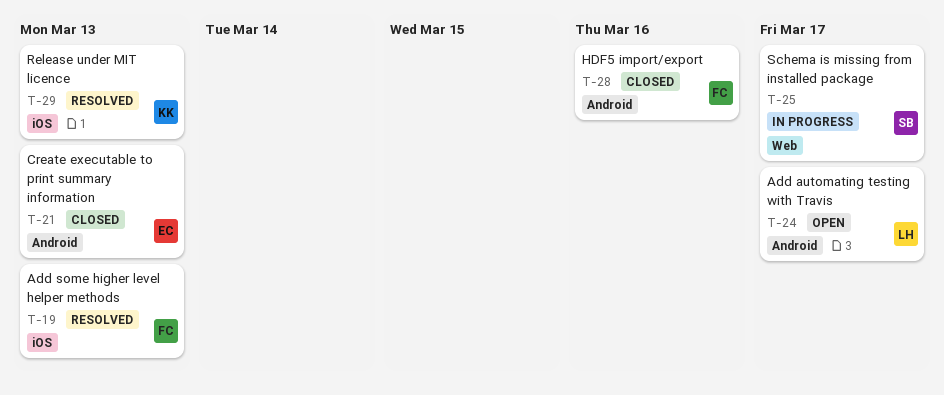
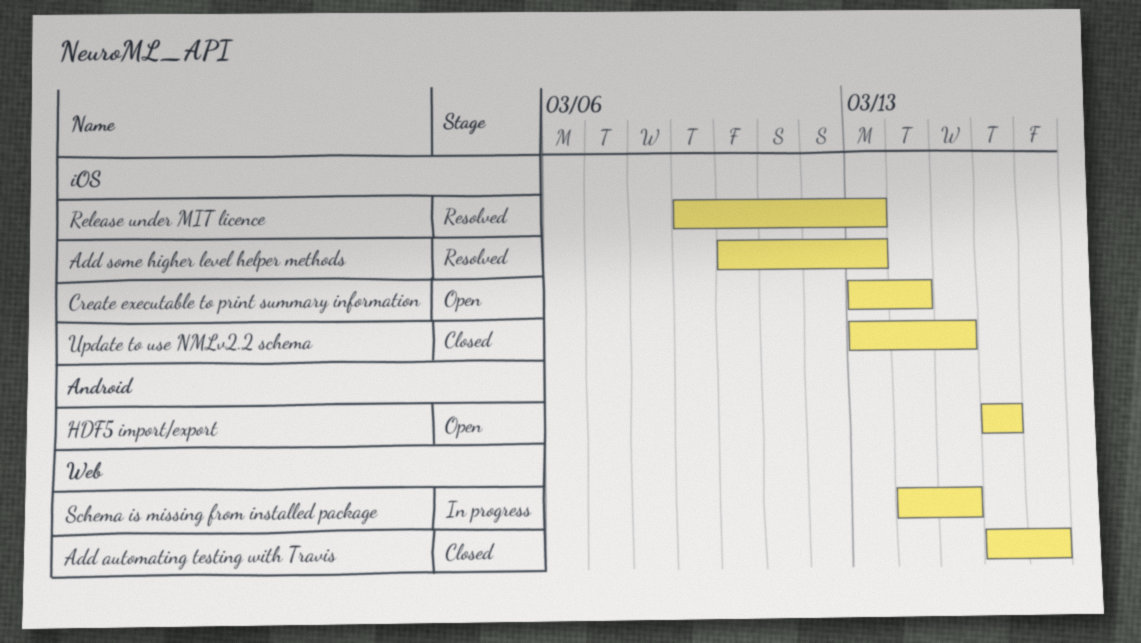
Add automating testing with Travis, status: Open -> Closed
Add automating testing with Travis, label: Android -> Web
Create executable to print summary information, status: Closed -> Open
Create executable to print summary information, label: Android -> iOS
Create executable to print summary information, due: Mar 13 -> Mar 14
HDF5 import/export, status: Closed -> Open
Schema is missing from installed package, due: Mar 17 -> Mar 15
Update to use NMLv2.2 schema: none -> present

